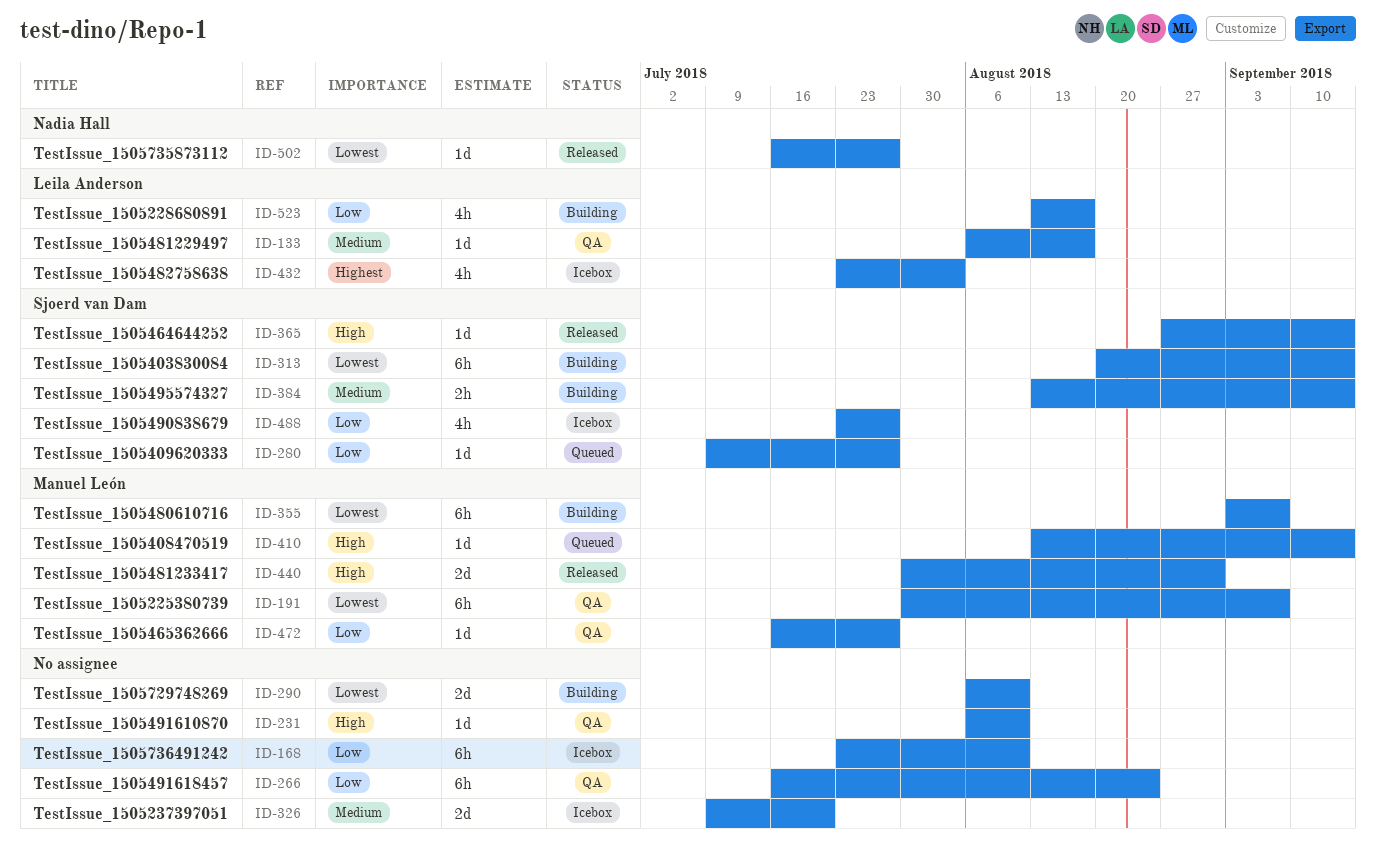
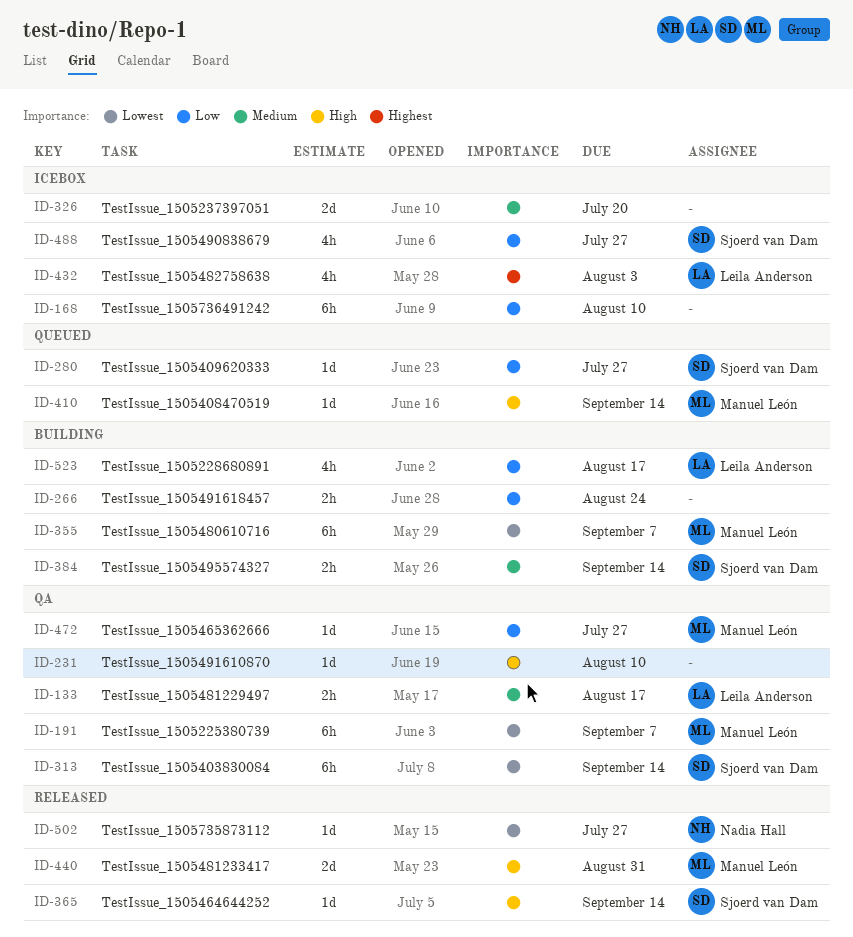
ID-133, estimate: 1d -> 2h
ID-266, status: QA -> Building
ID-266, estimate: 6h -> 2h
ID-290: present -> none
ID-313, status: Building -> QA

